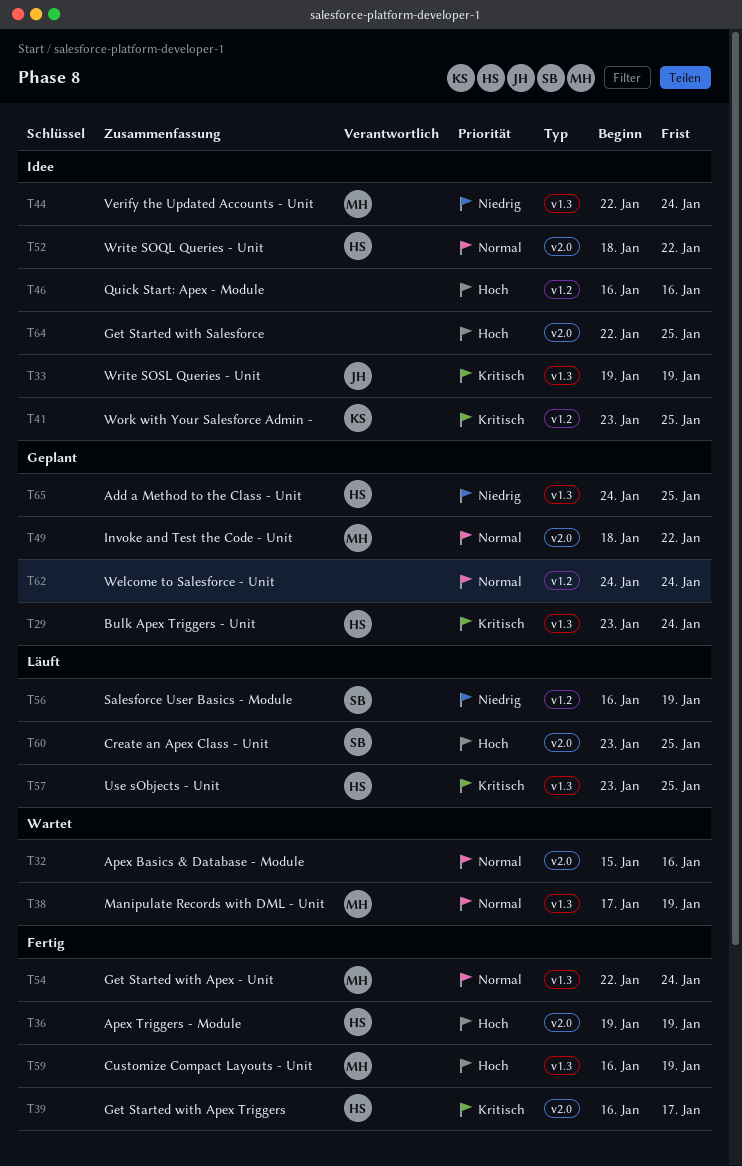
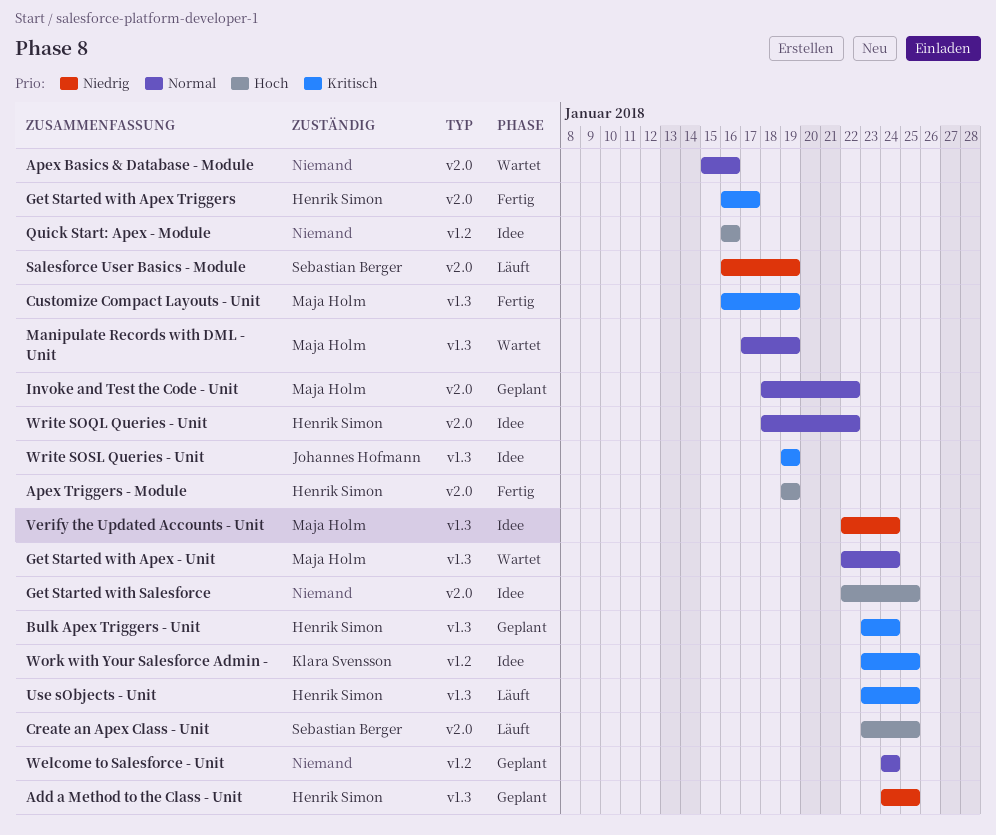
Customize Compact Layouts - Unit, priority: Hoch -> Kritisch
Get Started with Apex - Unit, status: Fertig -> Wartet
Salesforce User Basics - Module, label: v1.2 -> v2.0

